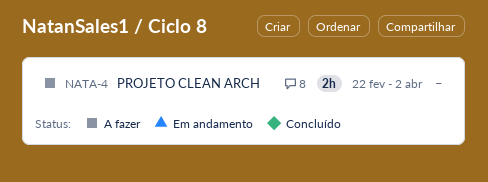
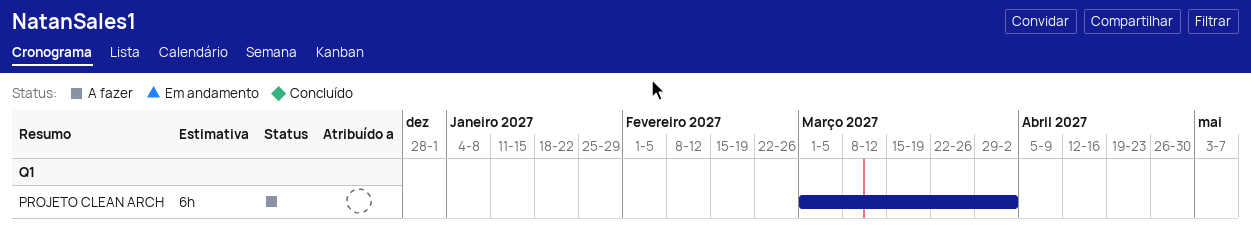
PROJETO CLEAN ARCH, estimate: 2h -> 6h
PROJETO CLEAN ARCH, start: Feb 22 -> Mar 1

